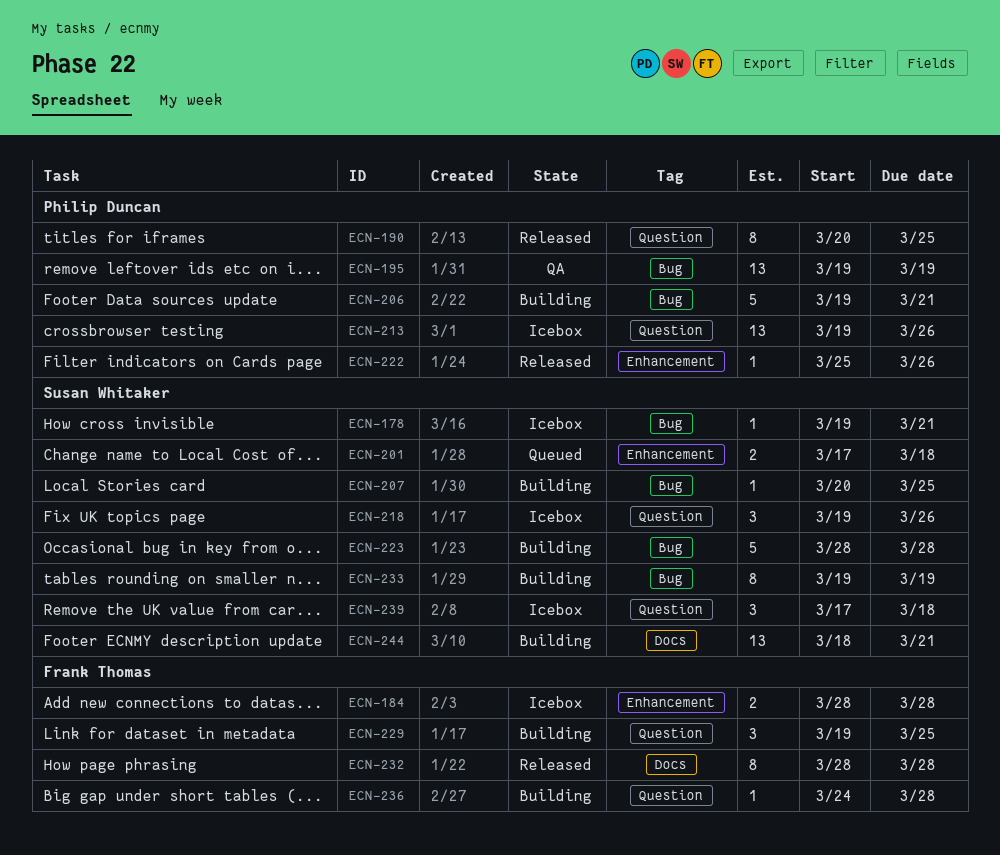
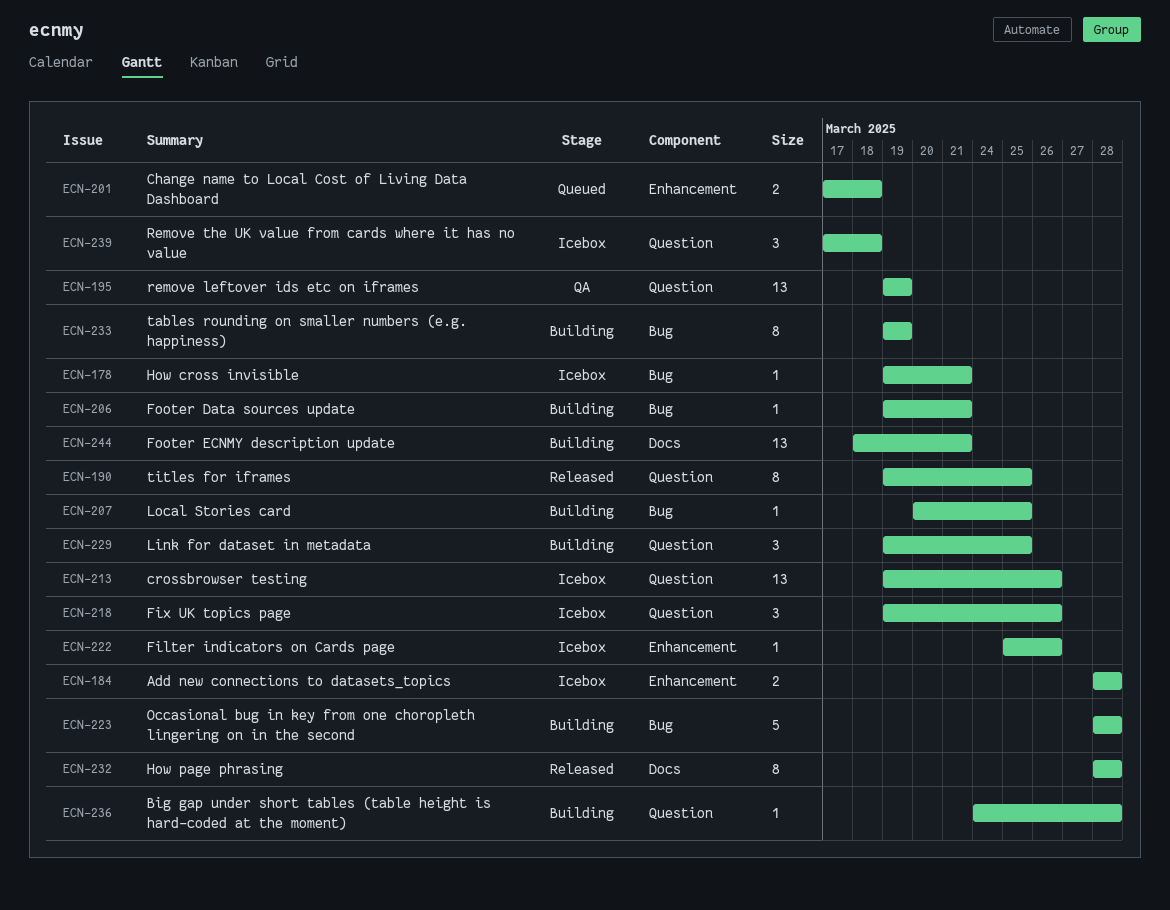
ECN-190, start: Mar 20 -> Mar 19
ECN-195, label: Bug -> Question
ECN-206, estimate: 5 -> 1
ECN-222, status: Released -> Icebox

